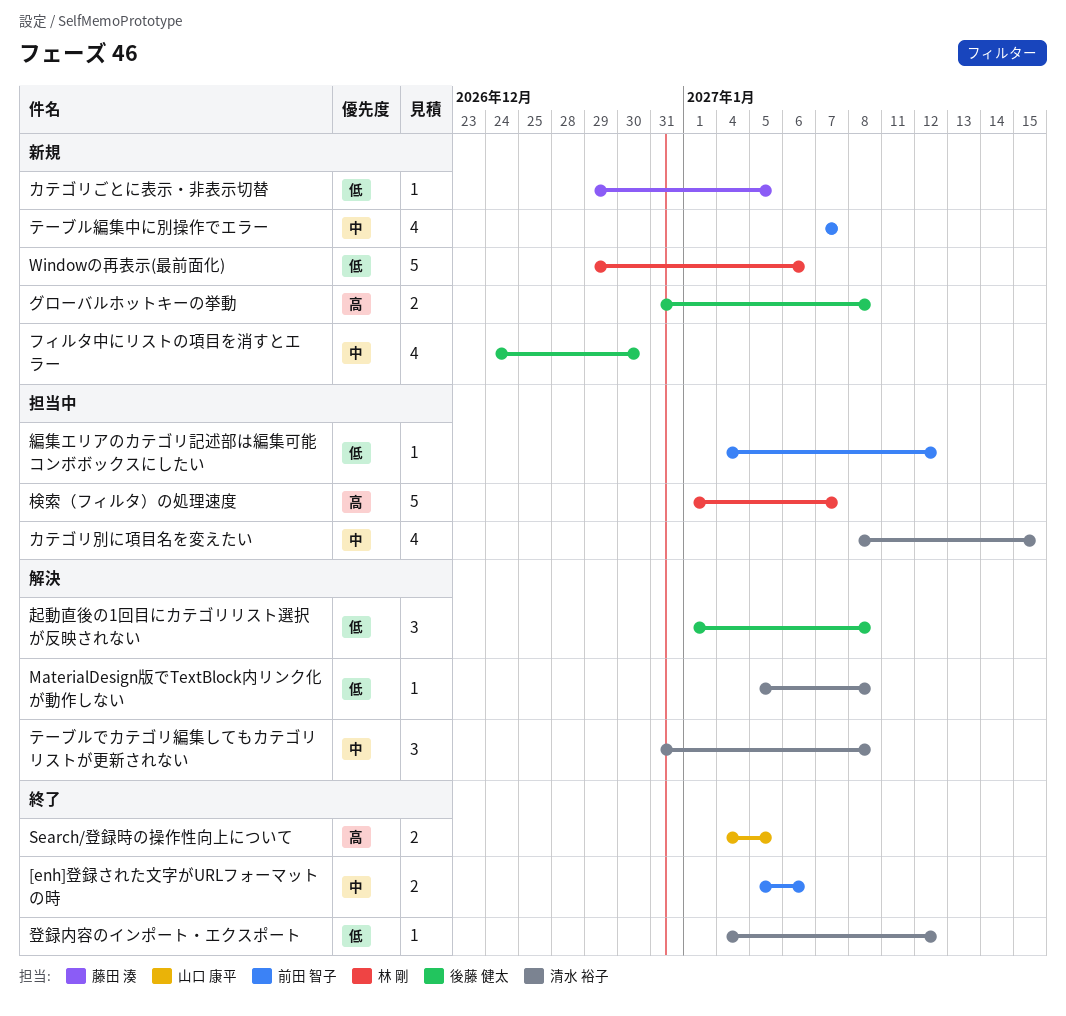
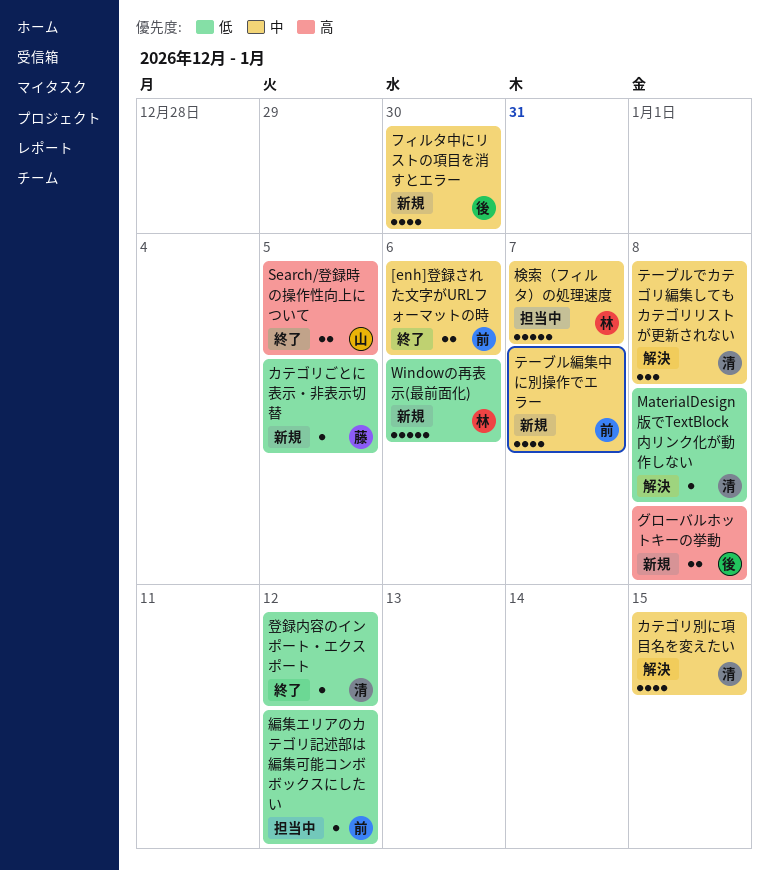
カテゴリ別に項目名を変えたい, status: 担当中 -> 解決
検索（フィルタ）の処理速度, priority: 高 -> 中
起動直後の1回目にカテゴリリスト選択が反映されない: present -> none

